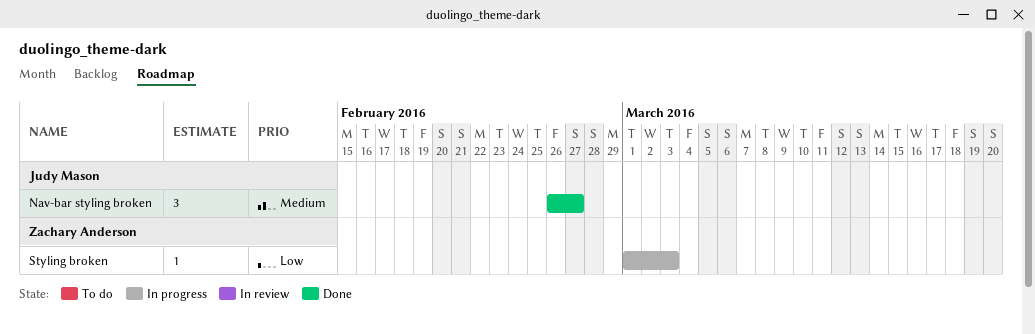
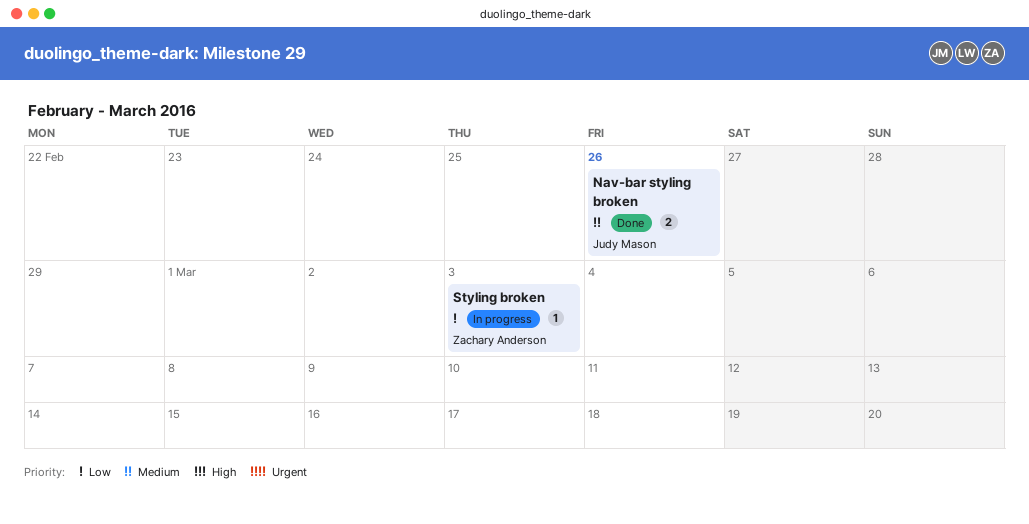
Nav-bar styling broken, estimate: 3 -> 2
Nav-bar styling broken, due: Feb 27 -> Feb 26

